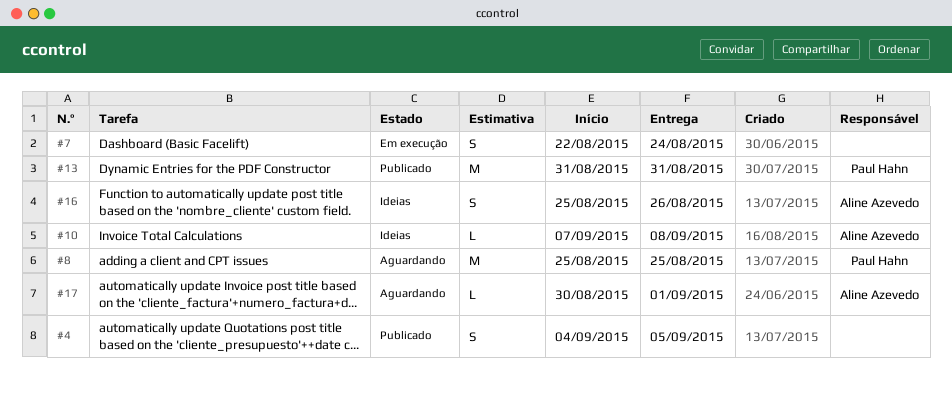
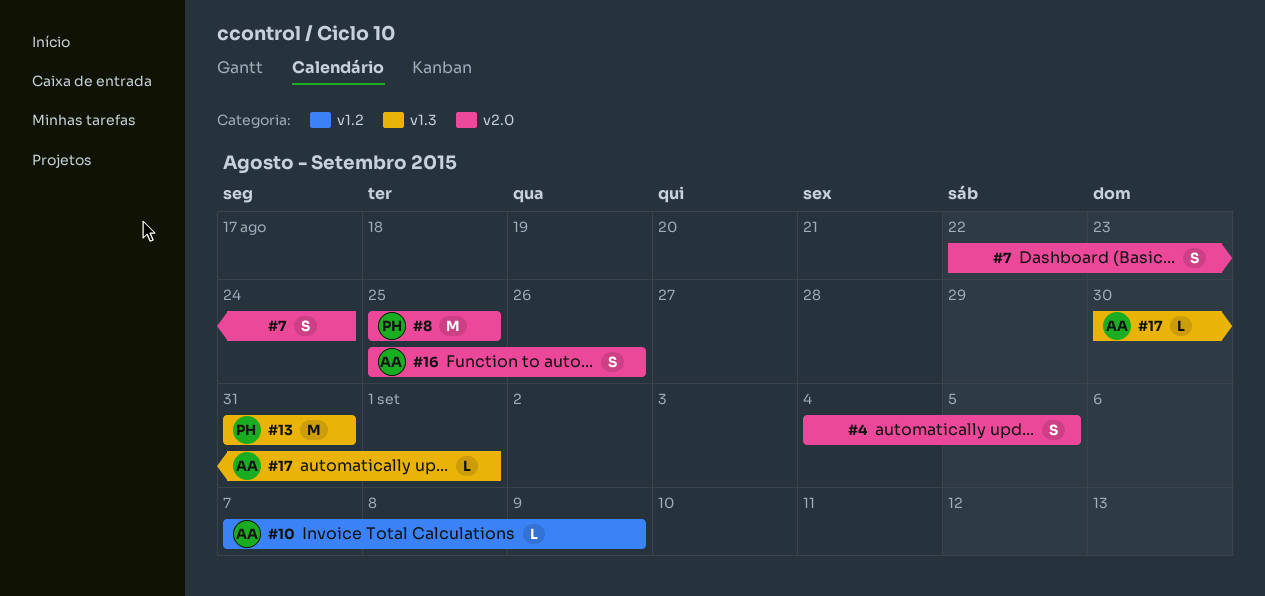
#10, due: Sep 8 -> Sep 9

